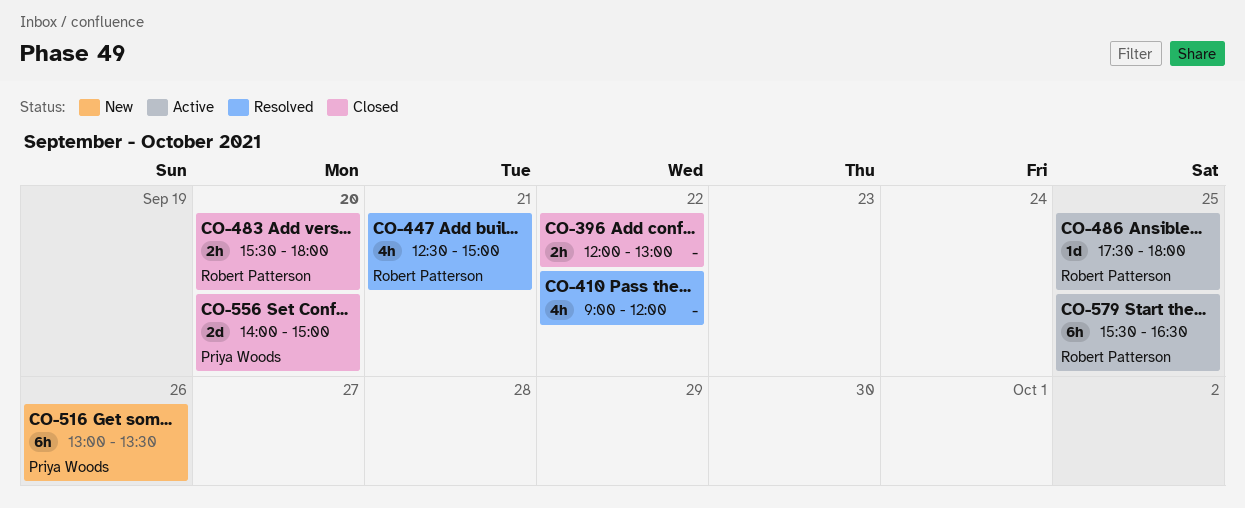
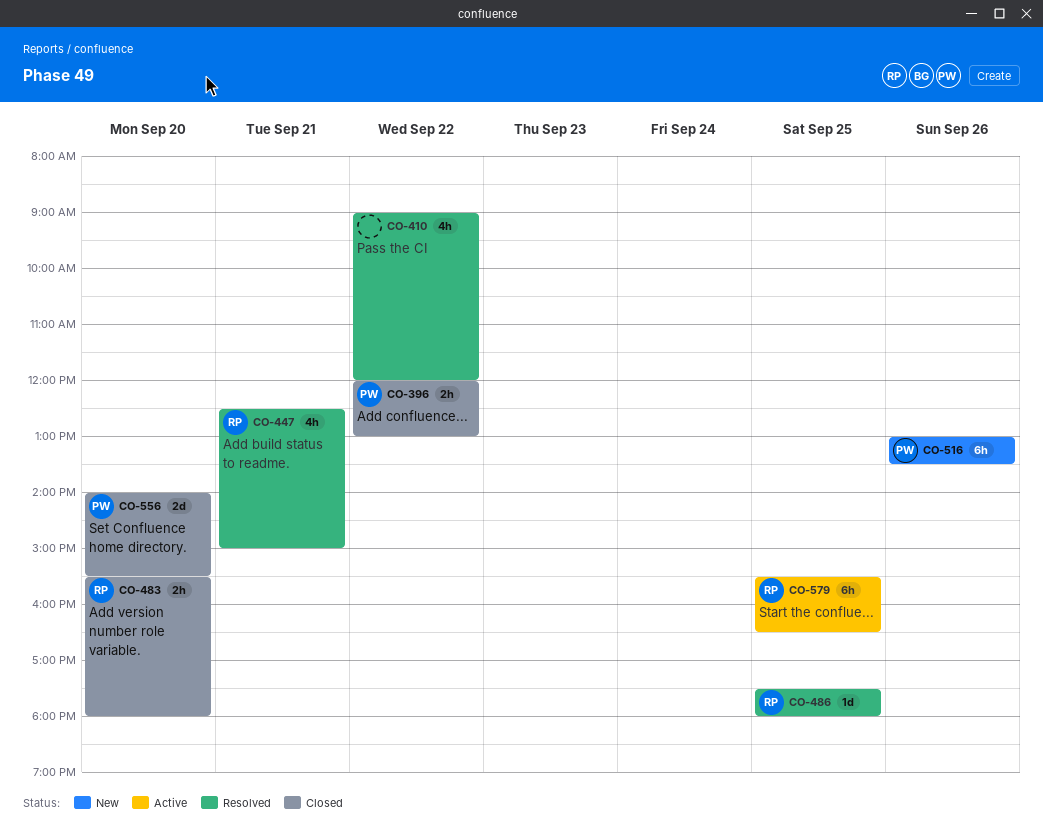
CO-396, owner: none -> Priya Woods
CO-486, status: Active -> Resolved
CO-556, ends: 15:00 -> 15:30

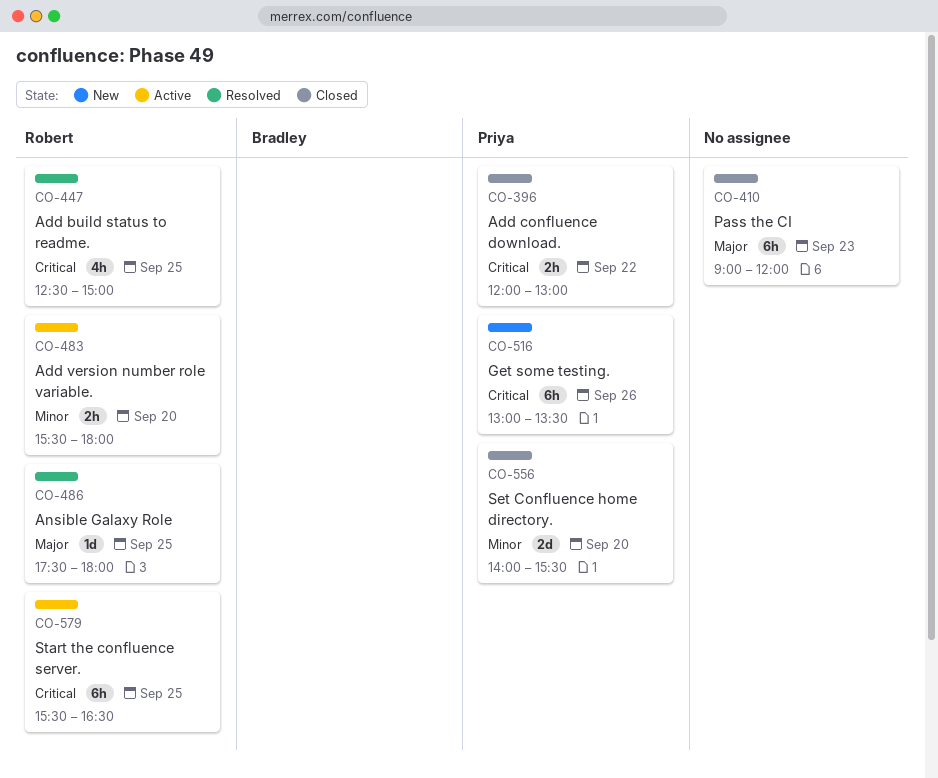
CO-410, status: Resolved -> Closed
CO-410, estimate: 4h -> 6h
CO-410, day: Sep 22 -> Sep 23
CO-447, day: Sep 21 -> Sep 25
CO-483, status: Closed -> Active

